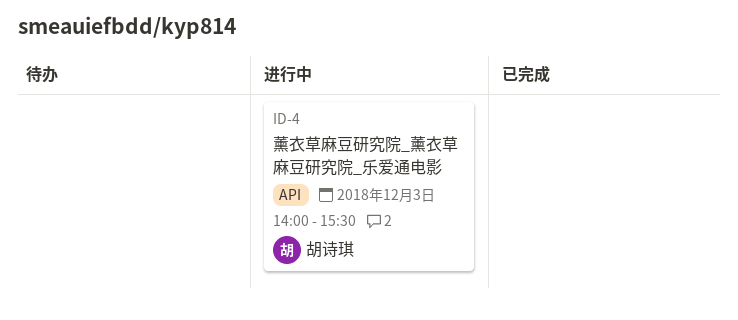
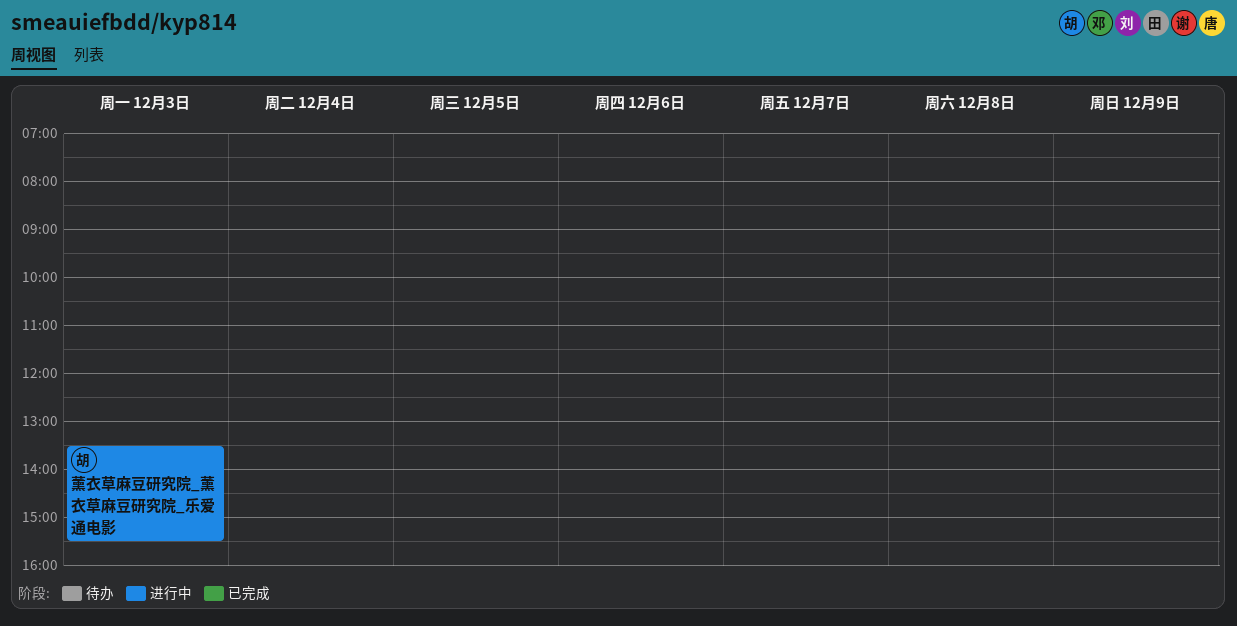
薰衣草麻豆研究院_薰衣草麻豆研究院_乐爱通电影, begins: 14:00 -> 13:30

